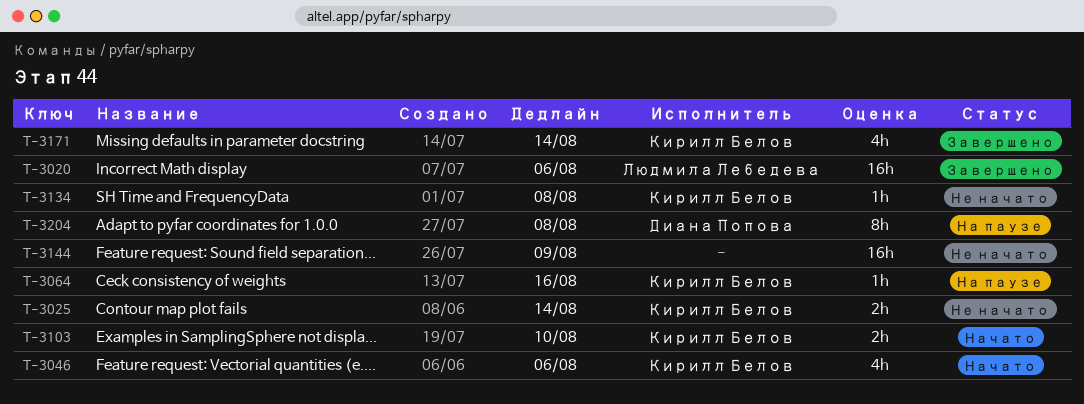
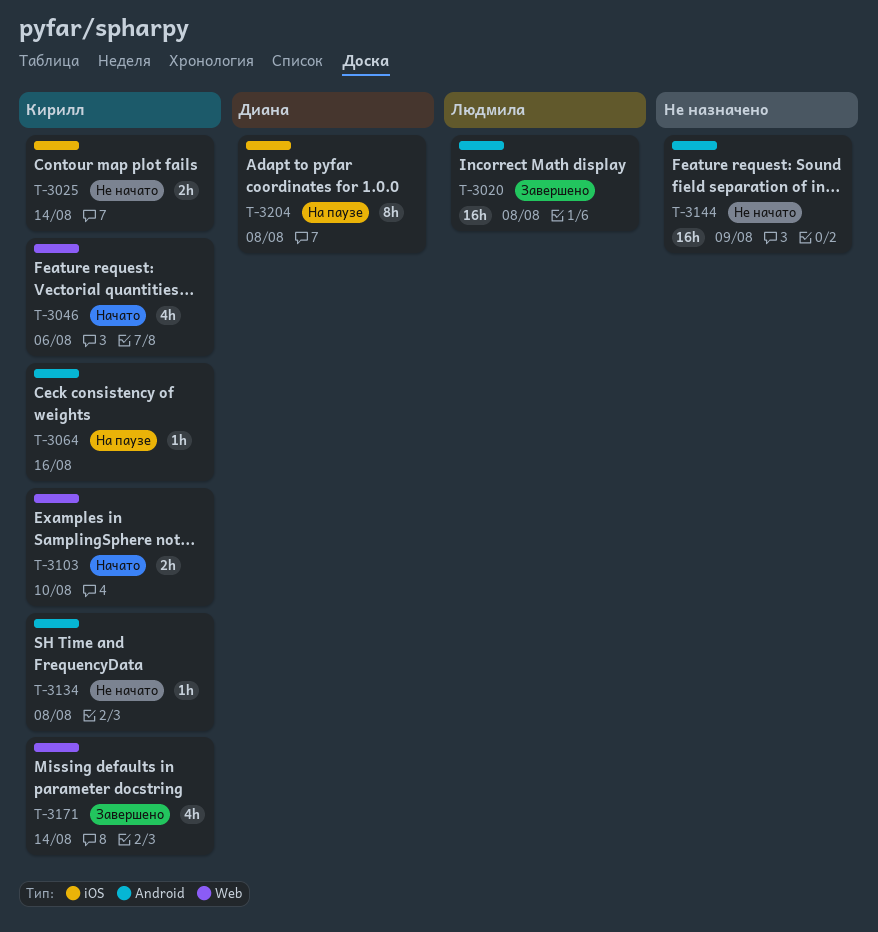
T-3020, due: Aug 6 -> Aug 8

